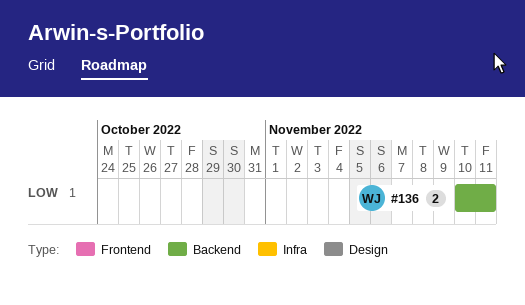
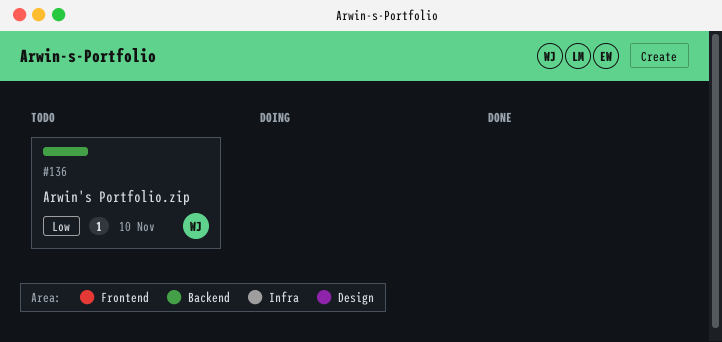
#136, estimate: 2 -> 1
#136, due: Nov 11 -> Nov 10

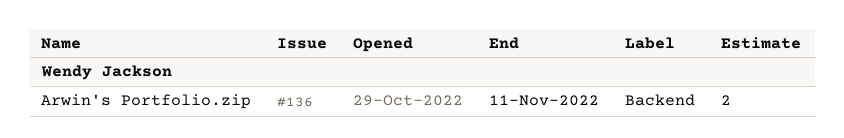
#136, estimate: 1 -> 2
#136, due: Nov 10 -> Nov 11

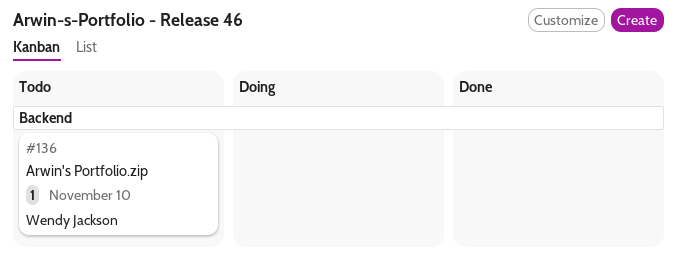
#136, estimate: 2 -> 1
#136, due: Nov 11 -> Nov 10

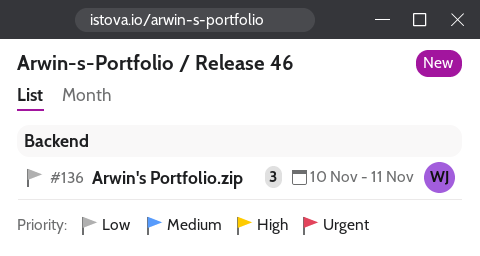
#136, estimate: 1 -> 3
#136, due: Nov 10 -> Nov 11

